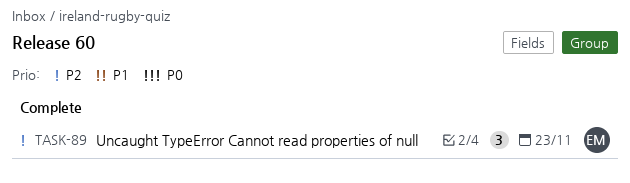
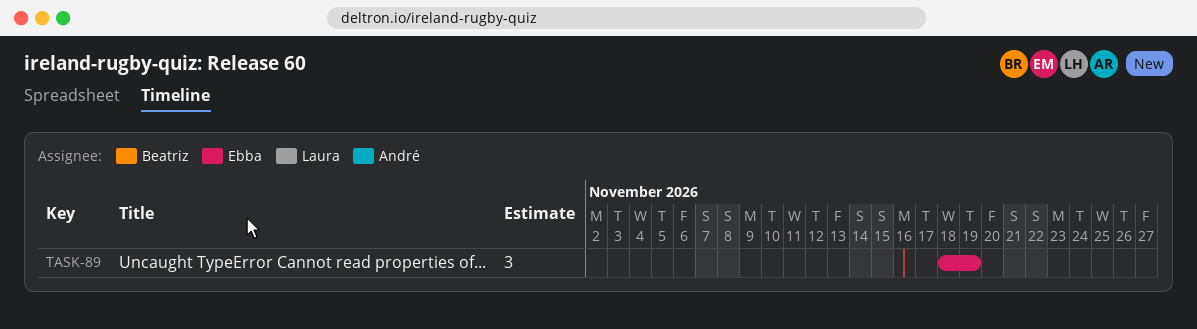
TASK-89, due: Nov 23 -> Nov 19

